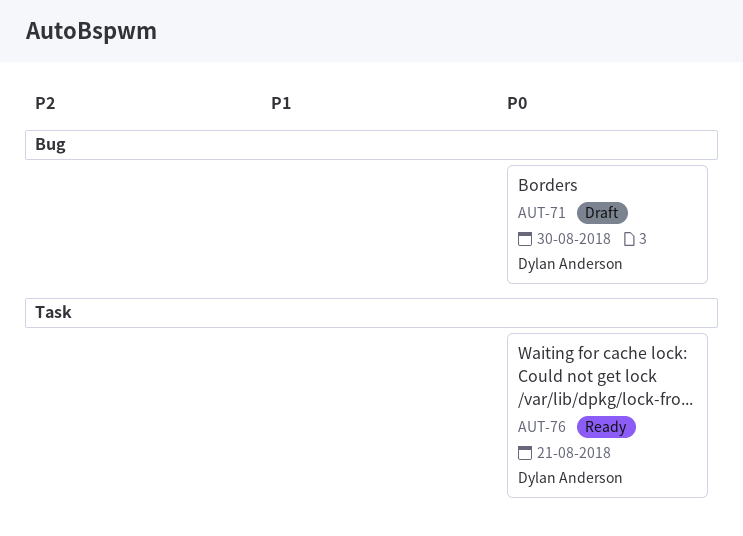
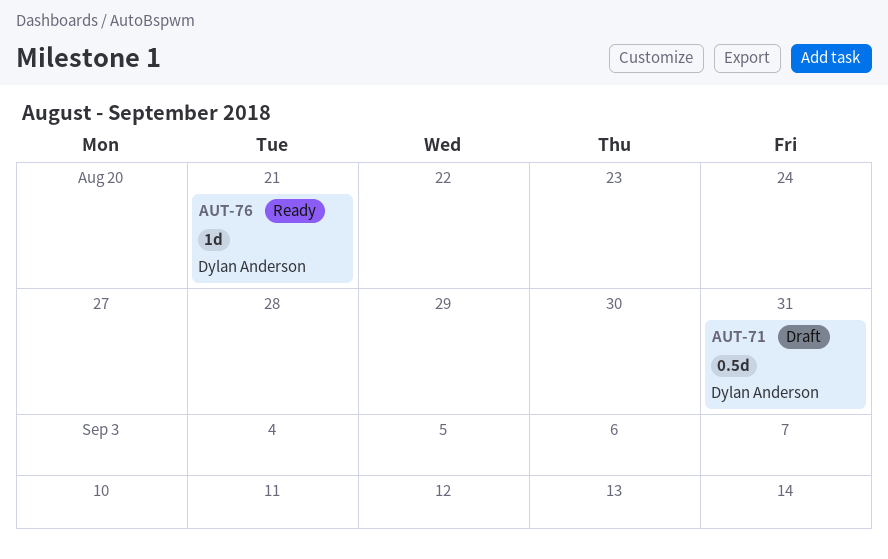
AUT-71, due: Aug 30 -> Aug 31

